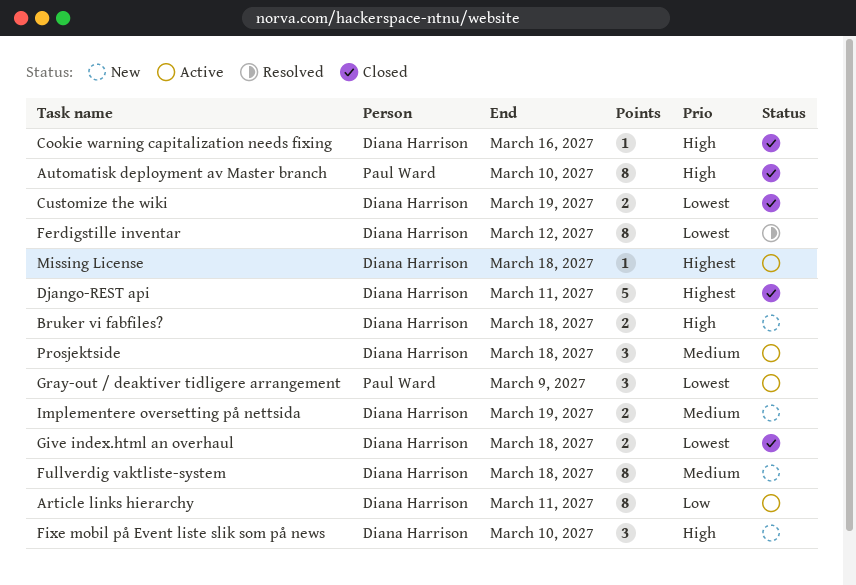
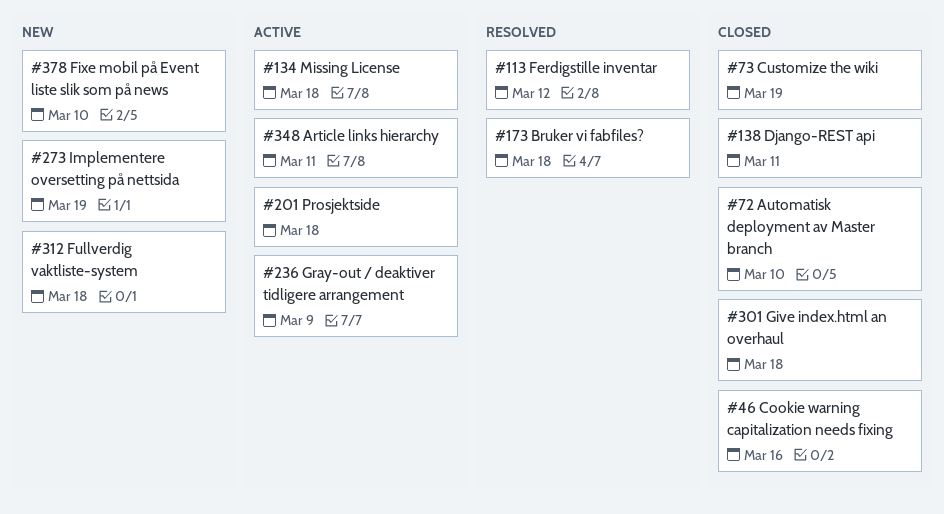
Bruker vi fabfiles?, status: New -> Resolved

